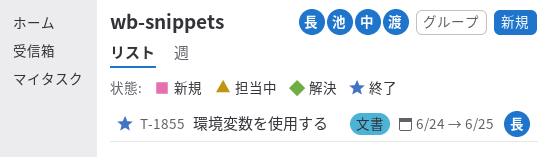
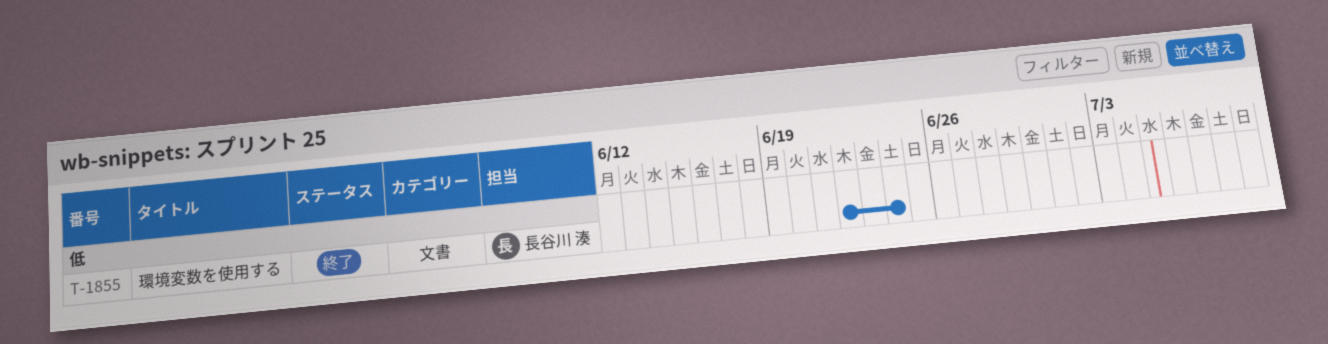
T-1855, start: Jun 24 -> Jun 22
T-1855, due: Jun 25 -> Jun 24

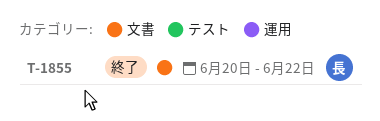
T-1855, start: Jun 22 -> Jun 20
T-1855, due: Jun 24 -> Jun 22

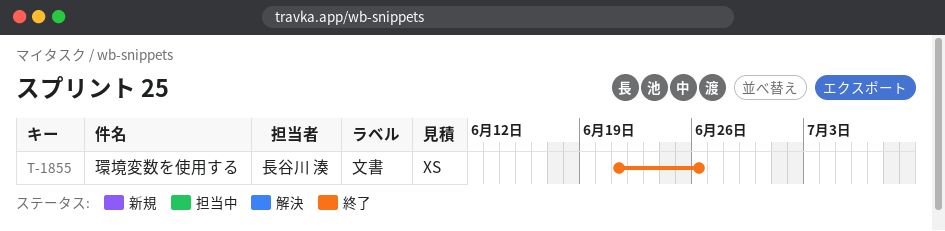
T-1855, start: Jun 20 -> Jun 21
T-1855, due: Jun 22 -> Jun 26

